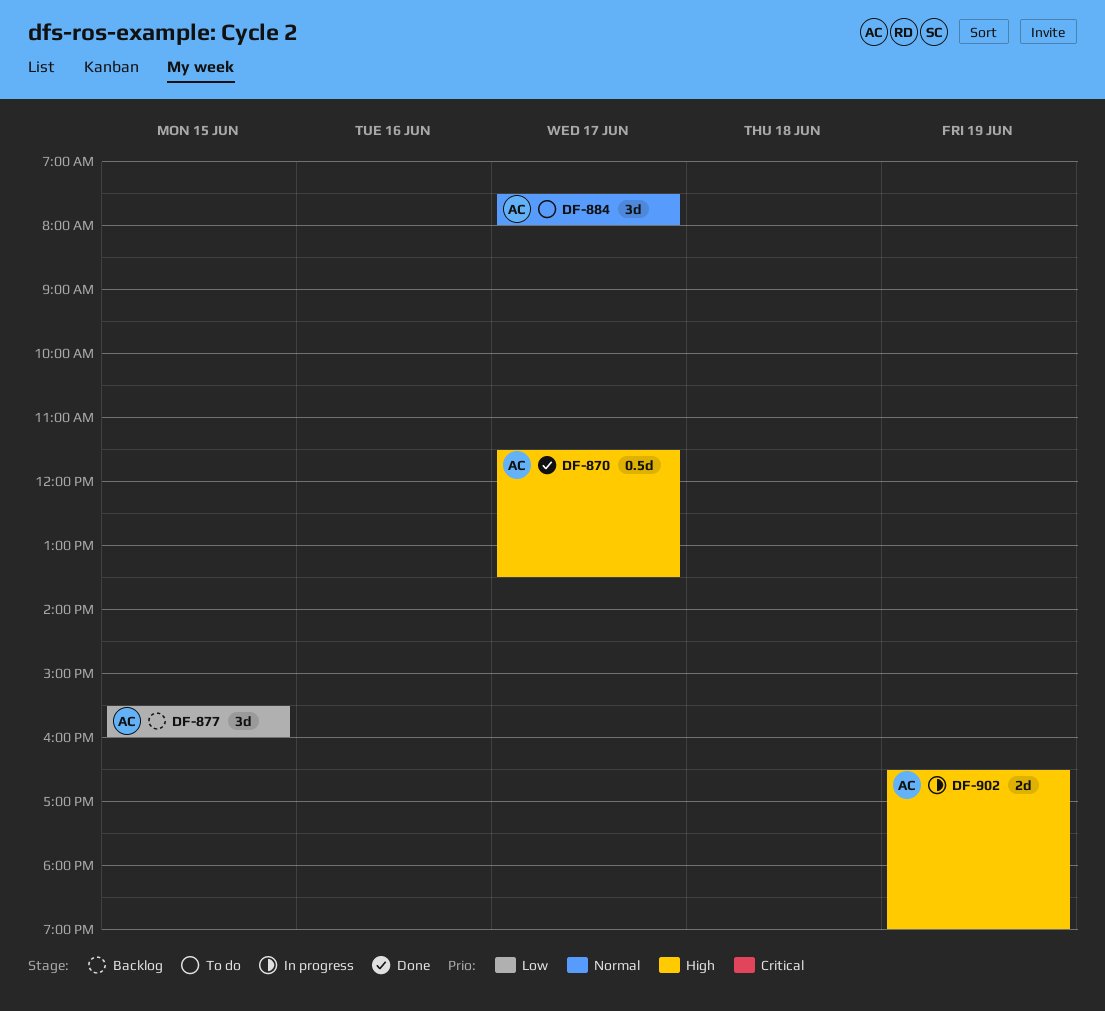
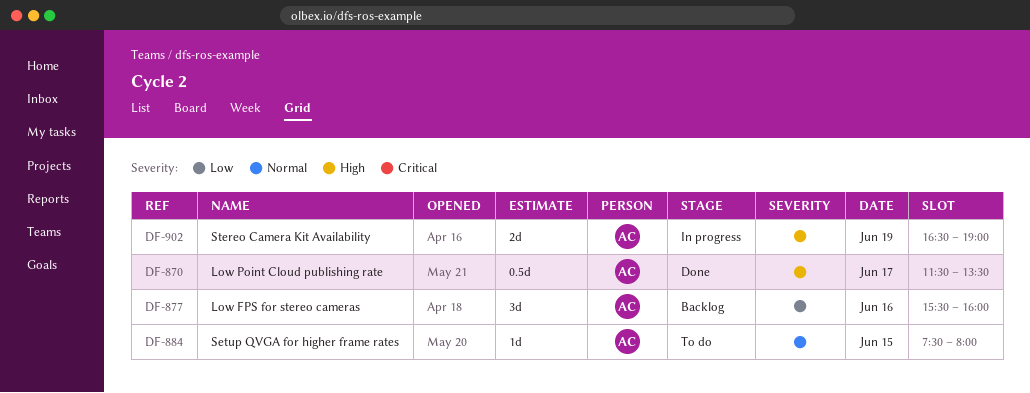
DF-877, day: Jun 15 -> Jun 16
DF-884, estimate: 3d -> 1d
DF-884, day: Jun 17 -> Jun 15

